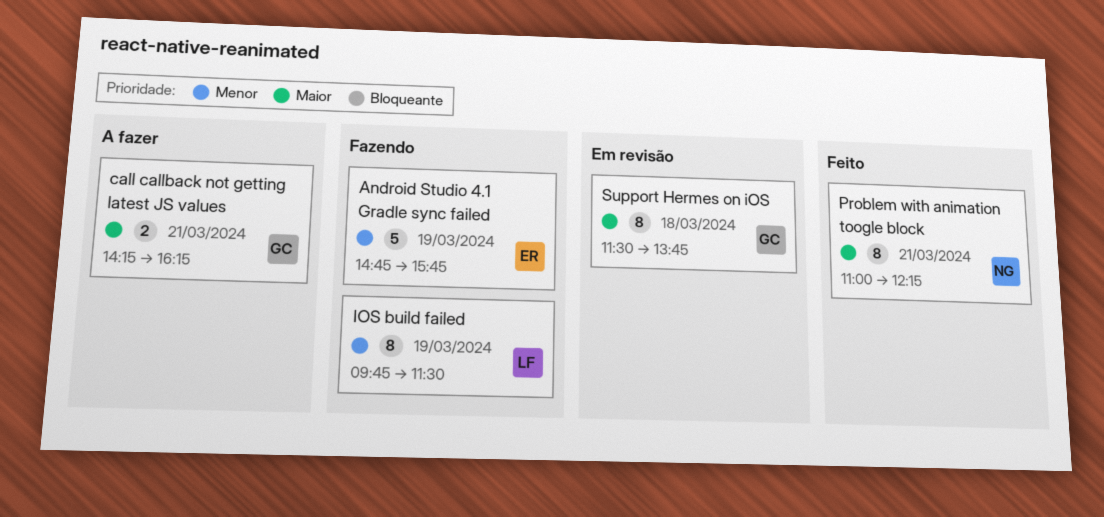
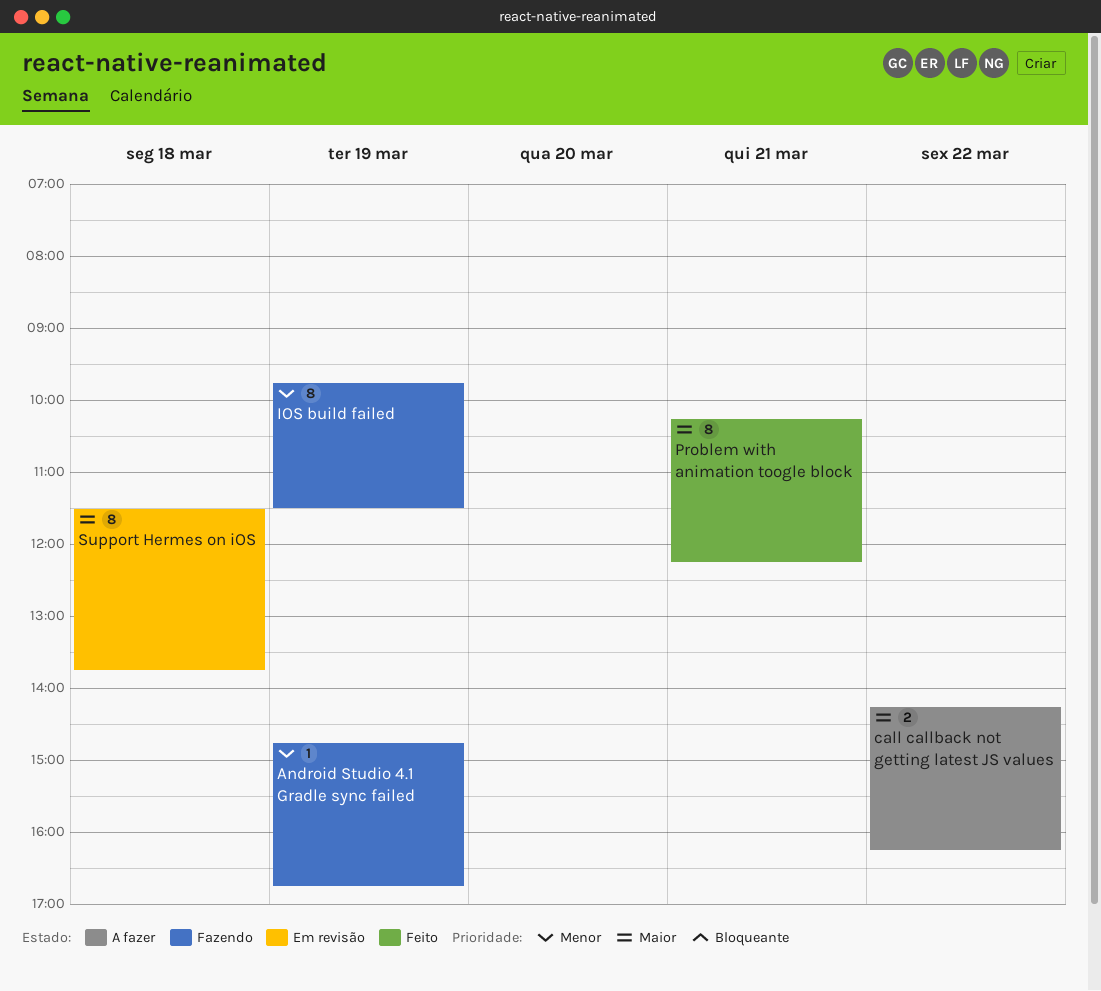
Android Studio 4.1 Gradle sync failed, estimate: 5 -> 1
Android Studio 4.1 Gradle sync failed, ends: 15:45 -> 16:45
call callback not getting latest JS values, day: Mar 21 -> Mar 22
Problem with animation toogle block, begins: 11:00 -> 10:15

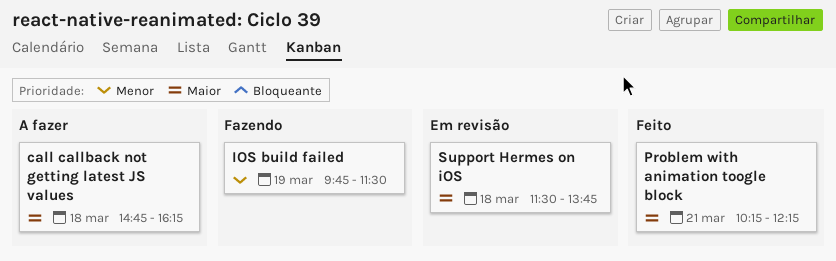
Android Studio 4.1 Gradle sync failed: present -> none
call callback not getting latest JS values, day: Mar 22 -> Mar 18
call callback not getting latest JS values, begins: 14:15 -> 14:45

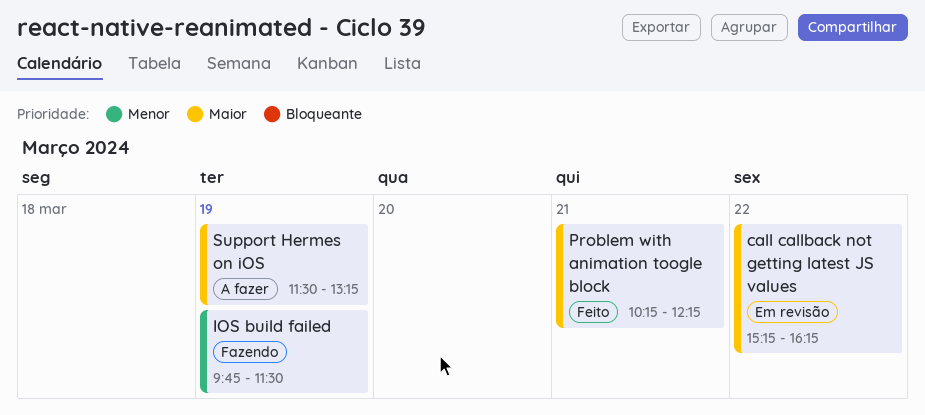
call callback not getting latest JS values, status: A fazer -> Em revisão
call callback not getting latest JS values, day: Mar 18 -> Mar 22
call callback not getting latest JS values, begins: 14:45 -> 15:15
Support Hermes on iOS, status: Em revisão -> A fazer
Support Hermes on iOS, day: Mar 18 -> Mar 19
Support Hermes on iOS, ends: 13:45 -> 13:15

